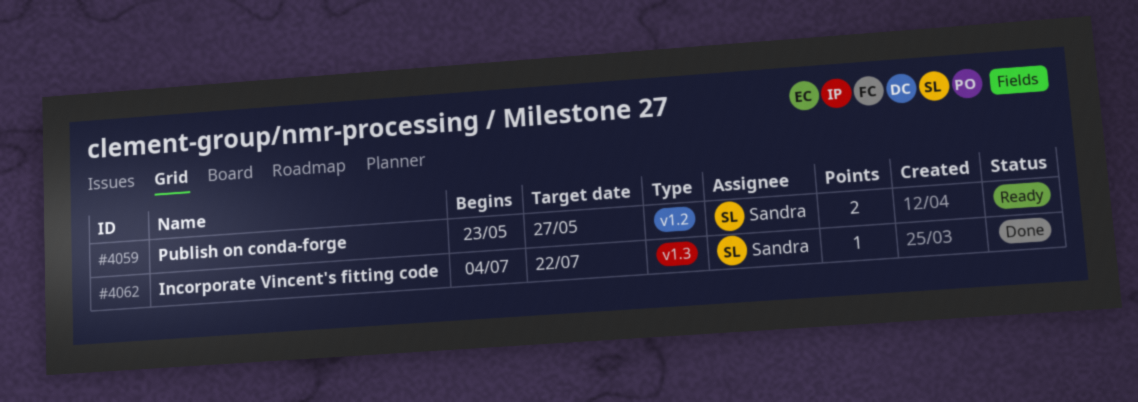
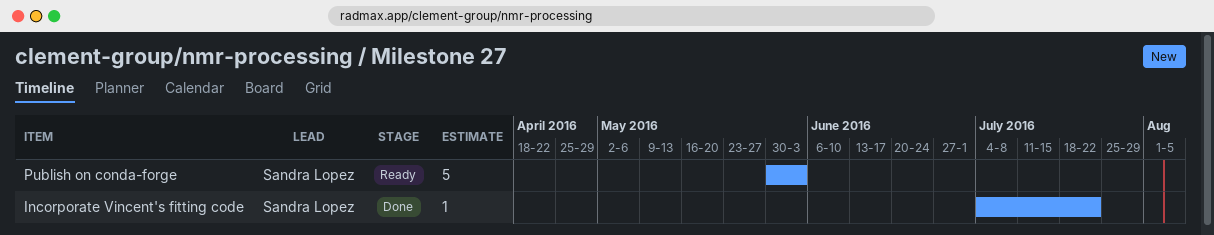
Publish on conda-forge, estimate: 2 -> 5
Publish on conda-forge, start: May 23 -> May 30
Publish on conda-forge, due: May 27 -> Jun 3

